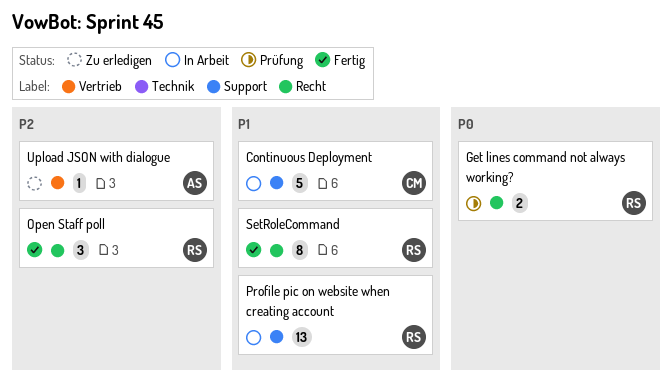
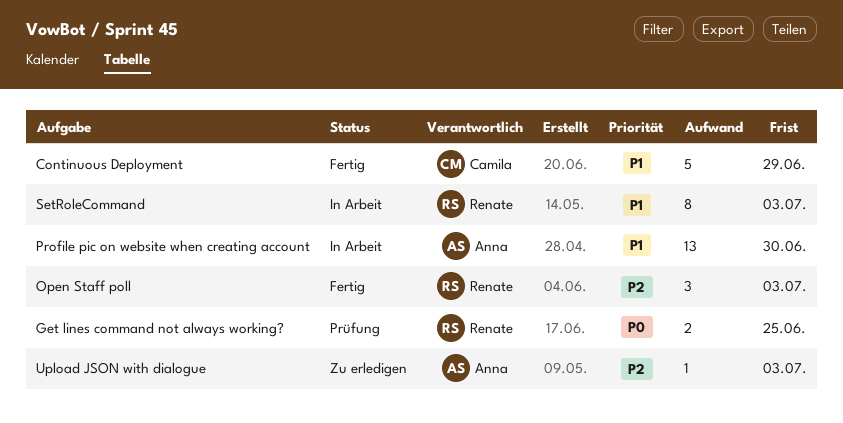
Continuous Deployment, status: In Arbeit -> Fertig
Profile pic on website when creating account, owner: Renate -> Anna
SetRoleCommand, status: Fertig -> In Arbeit

